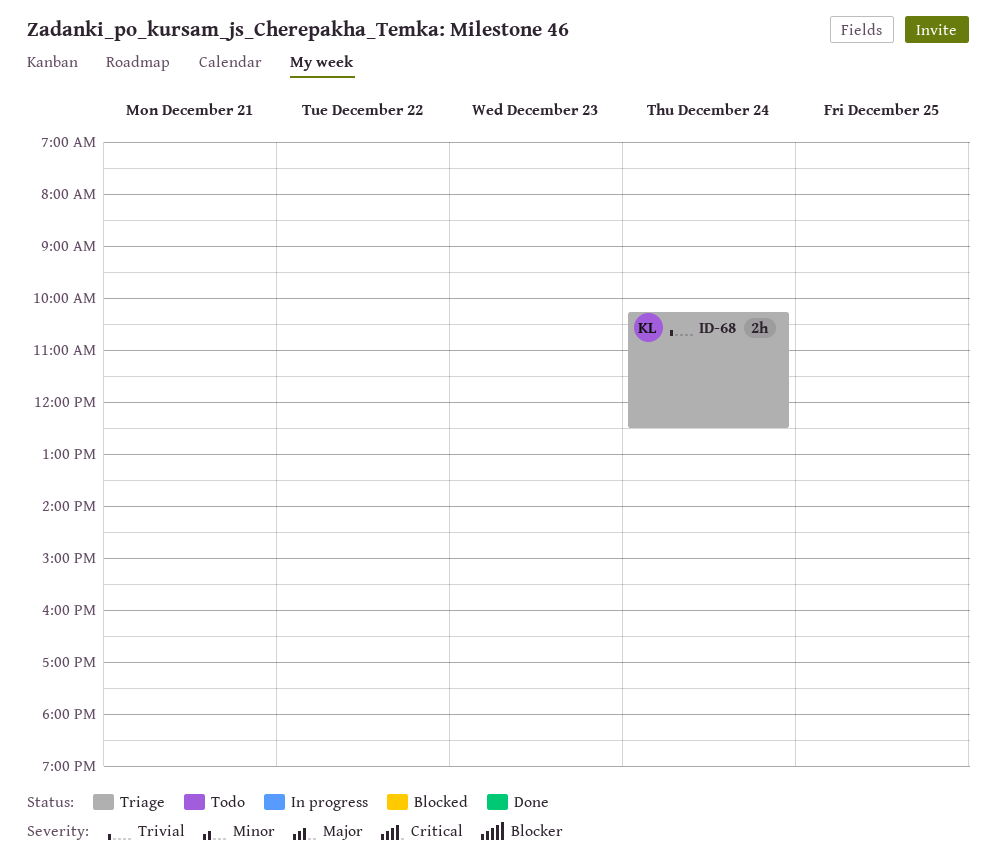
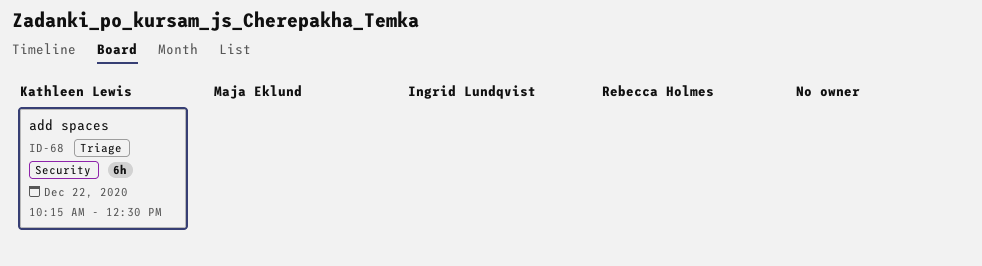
ID-68, estimate: 2h -> 6h
ID-68, day: Dec 24 -> Dec 22

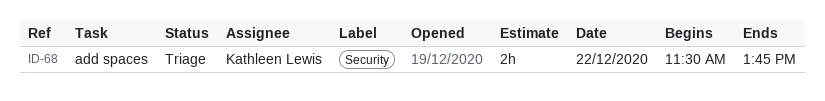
ID-68, estimate: 6h -> 2h
ID-68, begins: 10:15 -> 11:30
ID-68, ends: 12:30 -> 13:45

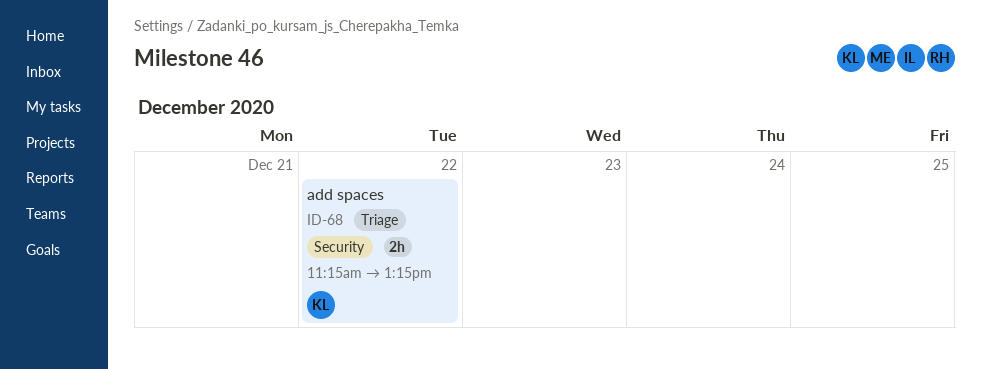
ID-68, begins: 11:30 -> 11:15
ID-68, ends: 13:45 -> 13:15

